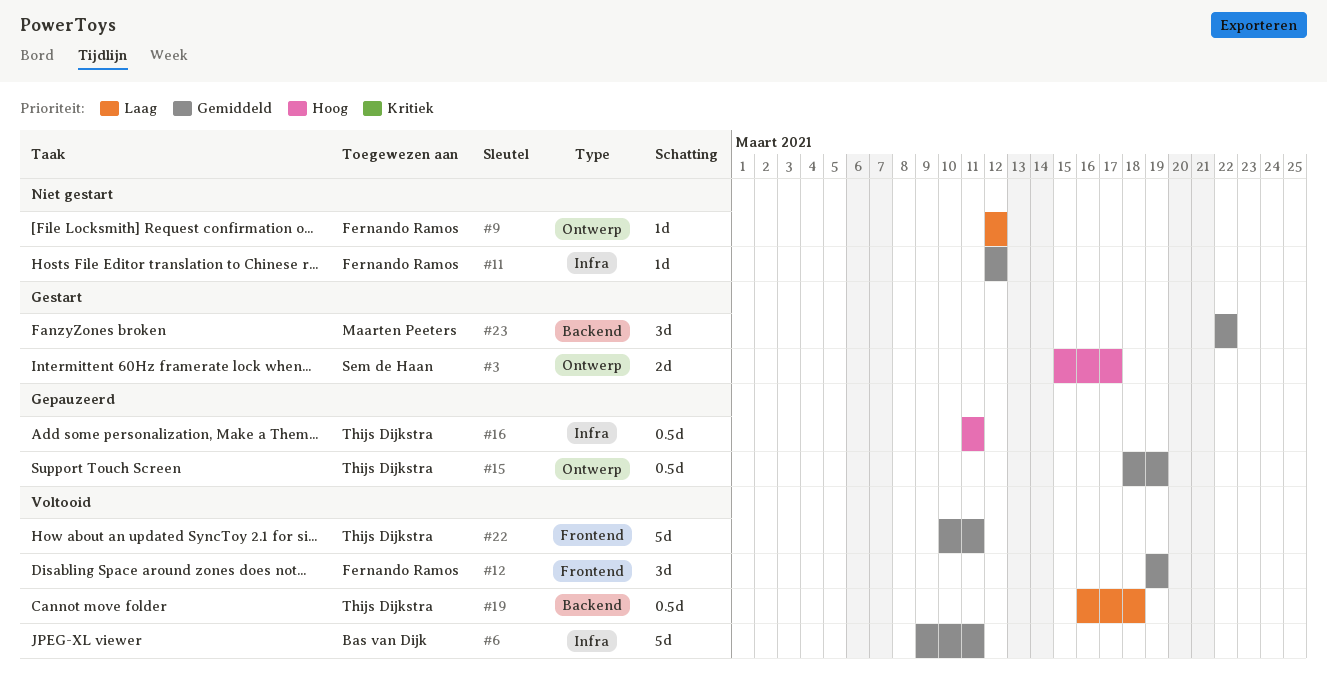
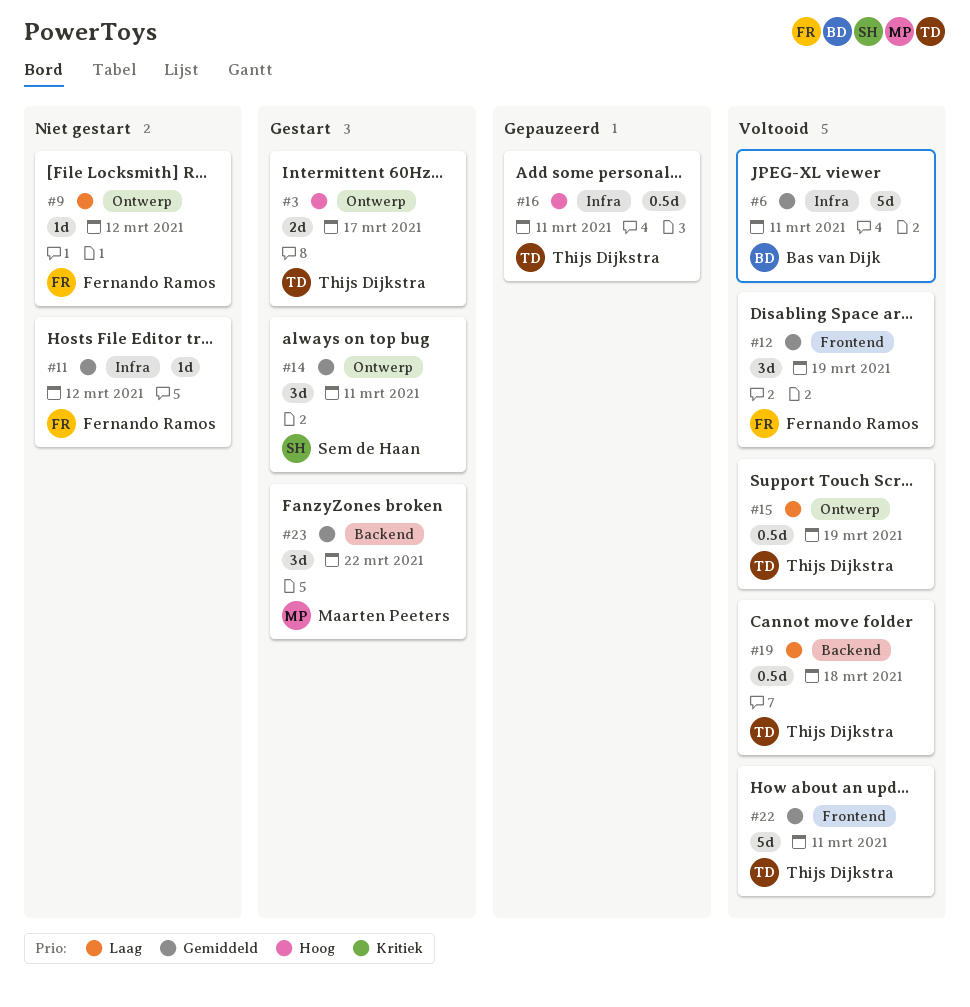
#3, owner: Sem de Haan -> Thijs Dijkstra
#14: none -> present
#15, status: Gepauzeerd -> Voltooid
#15, priority: Gemiddeld -> Laag

